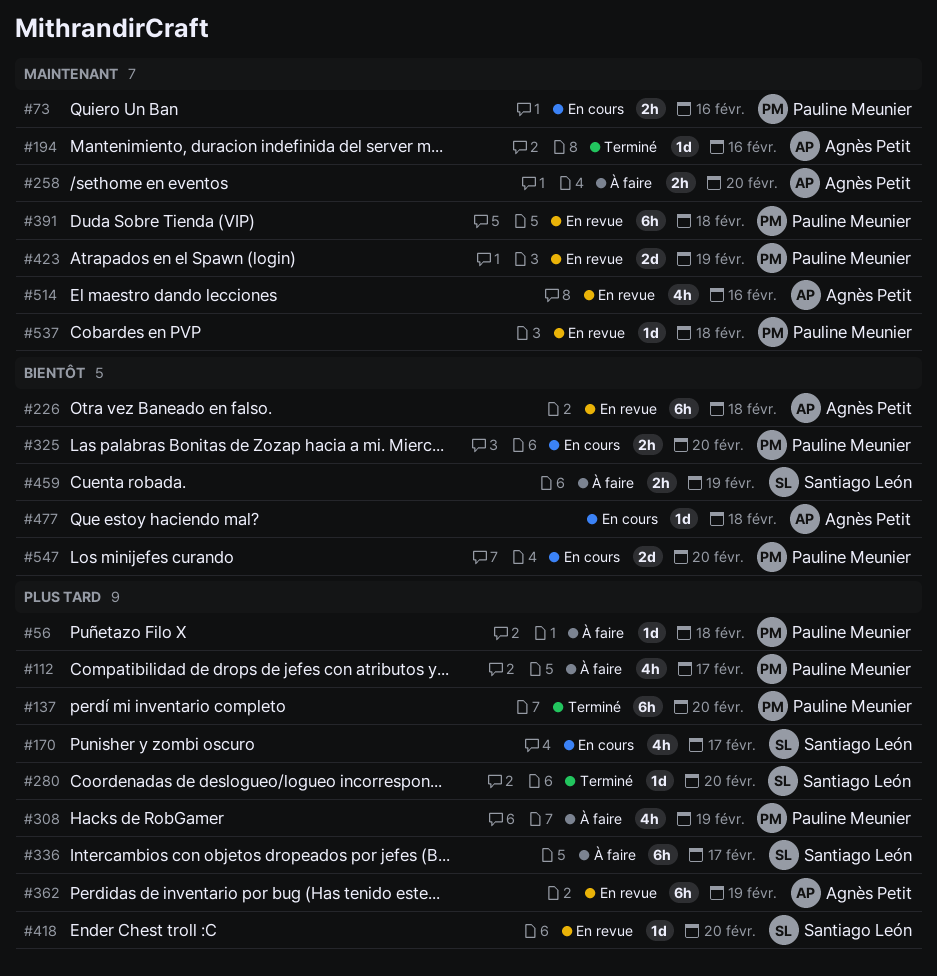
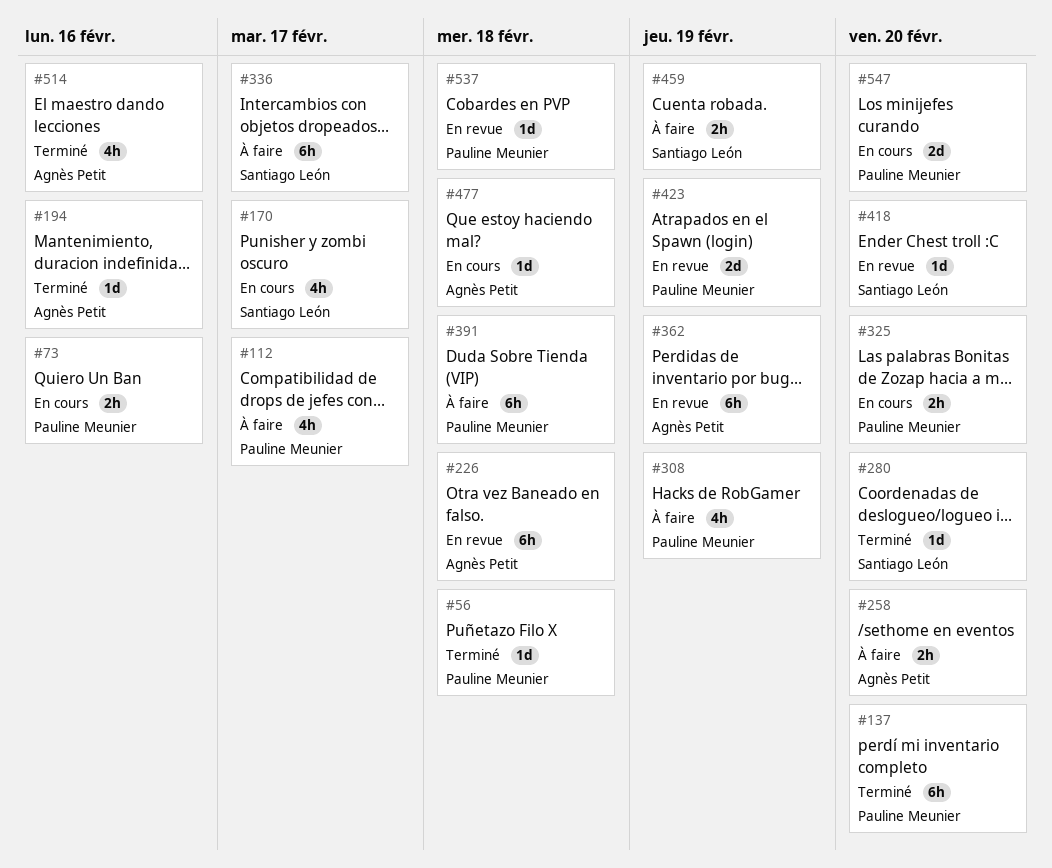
#56, status: À faire -> Terminé
#391, status: En revue -> À faire
#514, status: En revue -> Terminé

